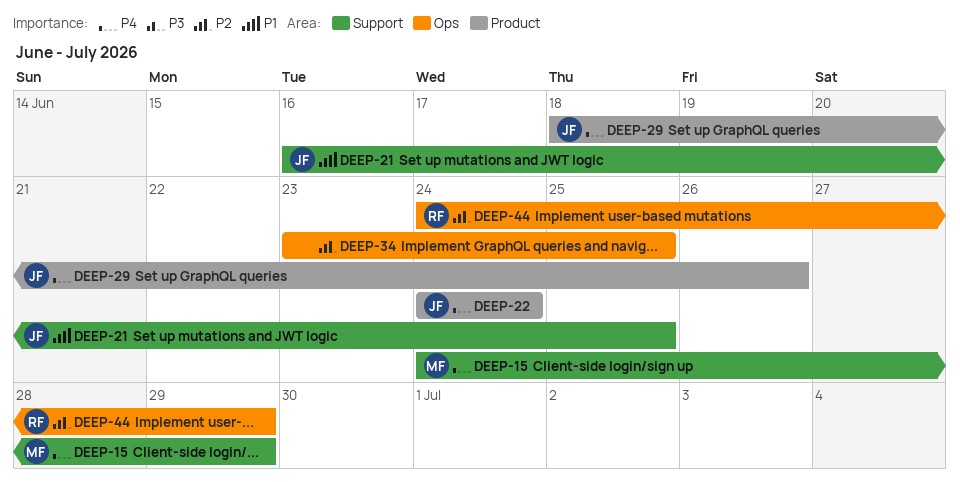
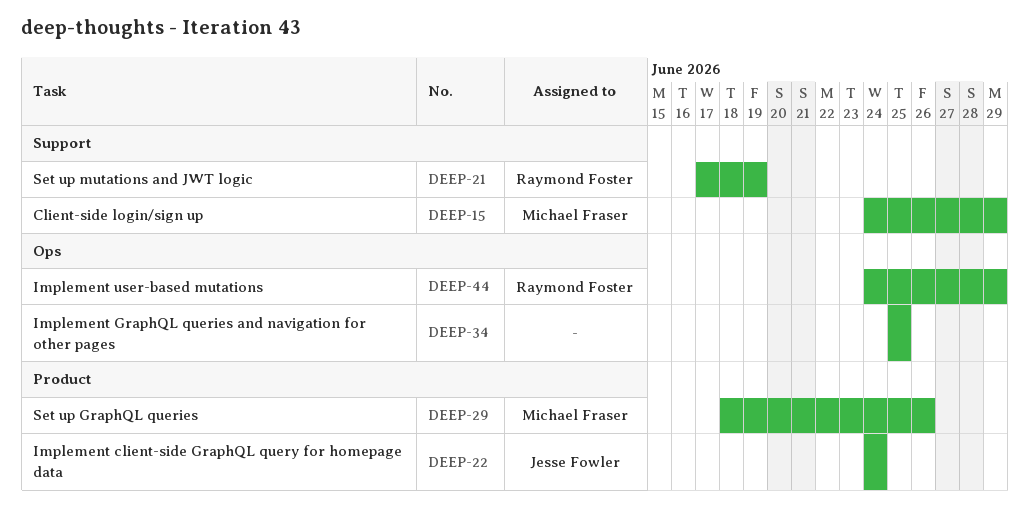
DEEP-21, owner: Jesse Fowler -> Raymond Foster
DEEP-21, start: Jun 16 -> Jun 17
DEEP-21, due: Jun 25 -> Jun 19
DEEP-29, owner: Jesse Fowler -> Michael Fraser
DEEP-34, start: Jun 23 -> Jun 25

